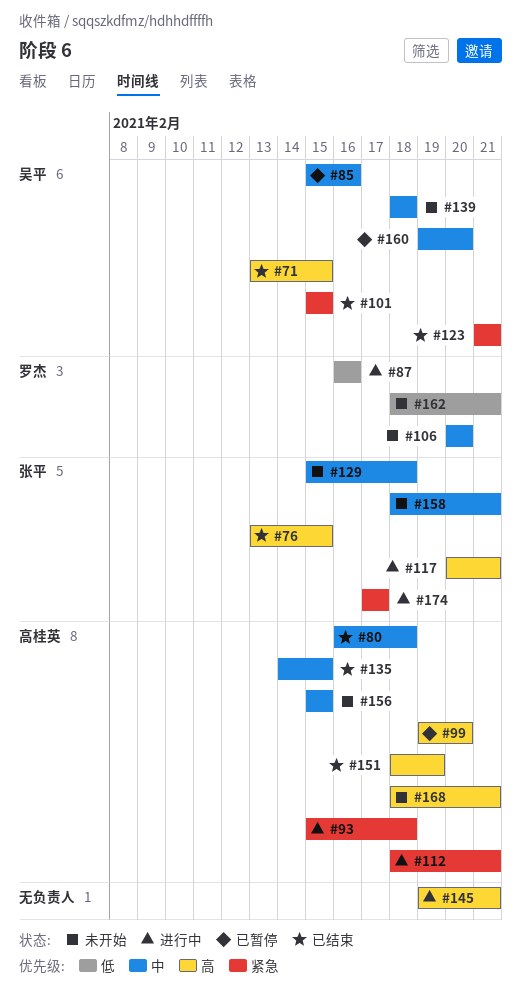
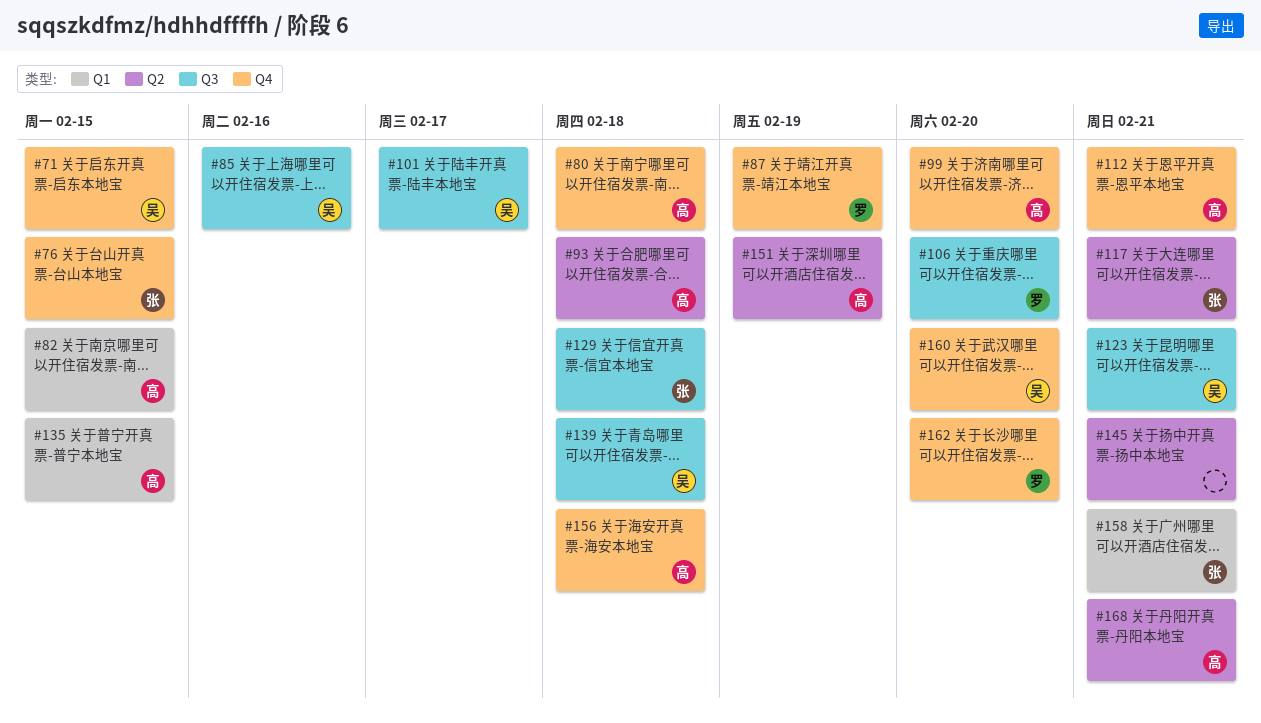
#82: none -> present
#87, due: Feb 16 -> Feb 19
#101, due: Feb 15 -> Feb 17
#156, due: Feb 15 -> Feb 18
#162, due: Feb 21 -> Feb 20
#174: present -> none

